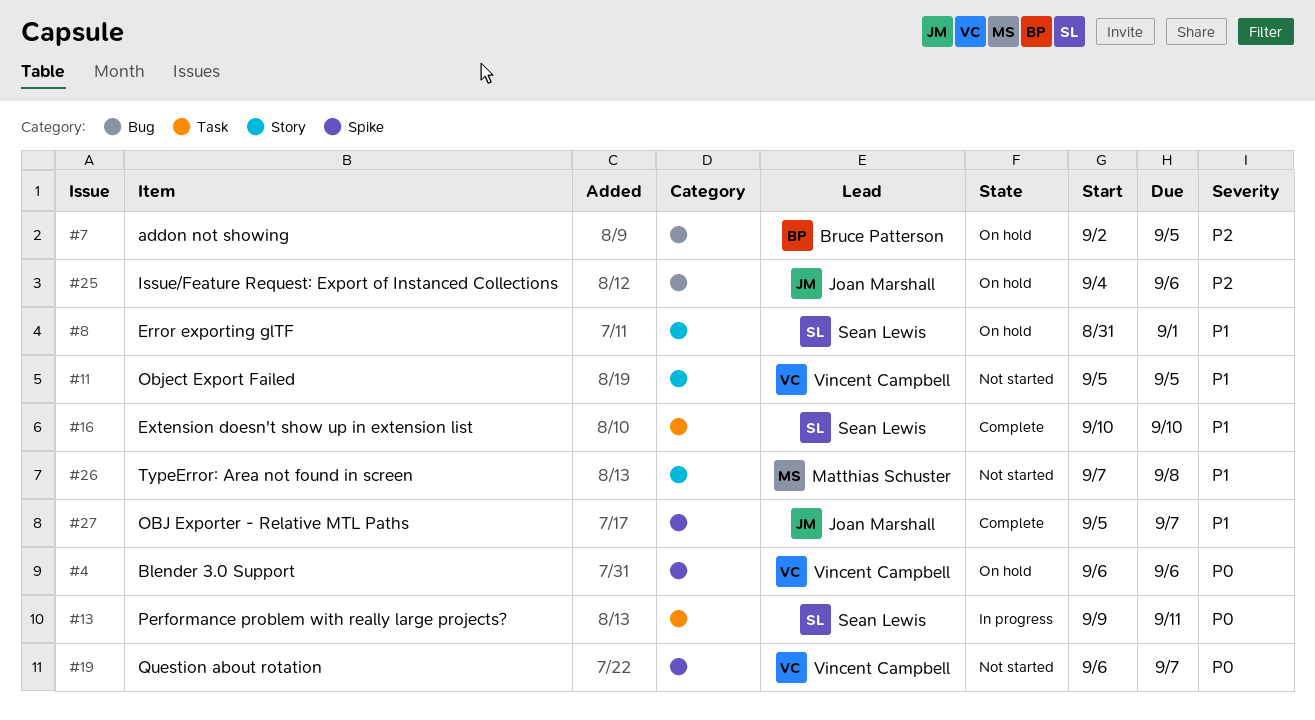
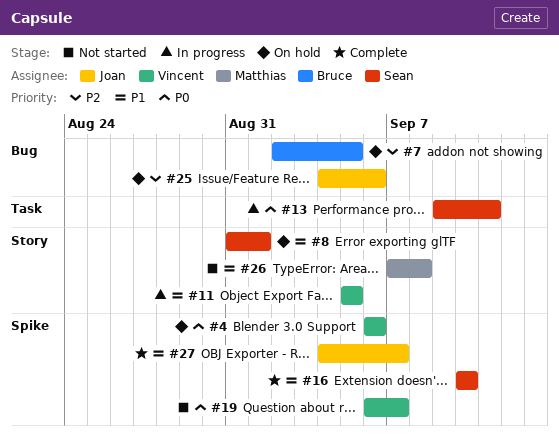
#11, status: Not started -> In progress
#16, label: Task -> Spike
#27, start: Sep 5 -> Sep 4

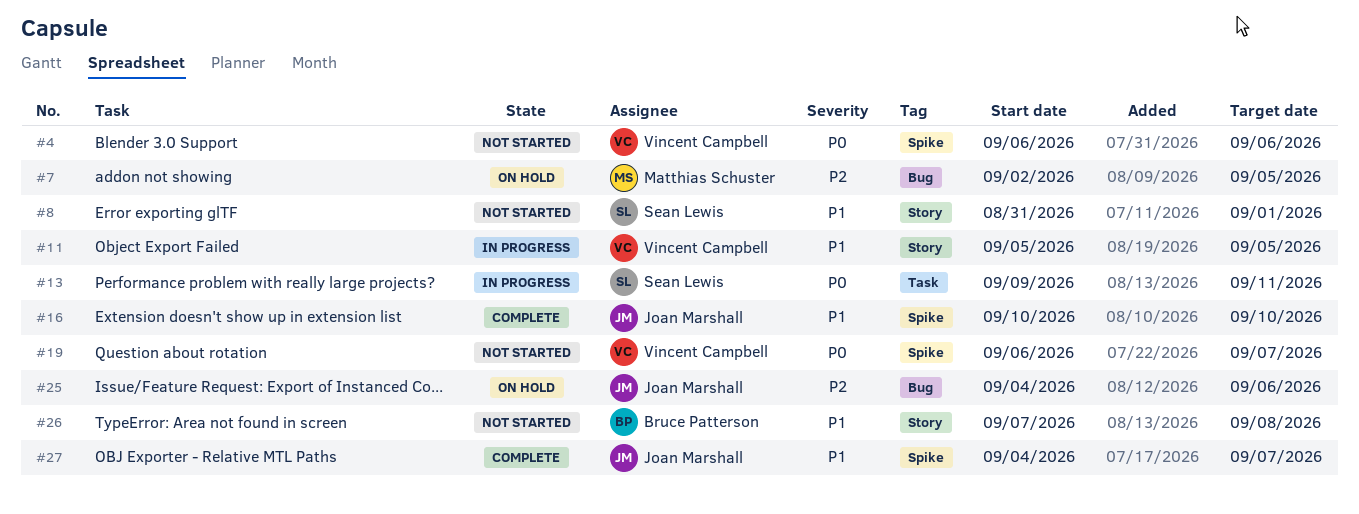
#4, status: On hold -> Not started
#7, owner: Bruce Patterson -> Matthias Schuster
#8, status: On hold -> Not started
#16, owner: Sean Lewis -> Joan Marshall
#26, owner: Matthias Schuster -> Bruce Patterson

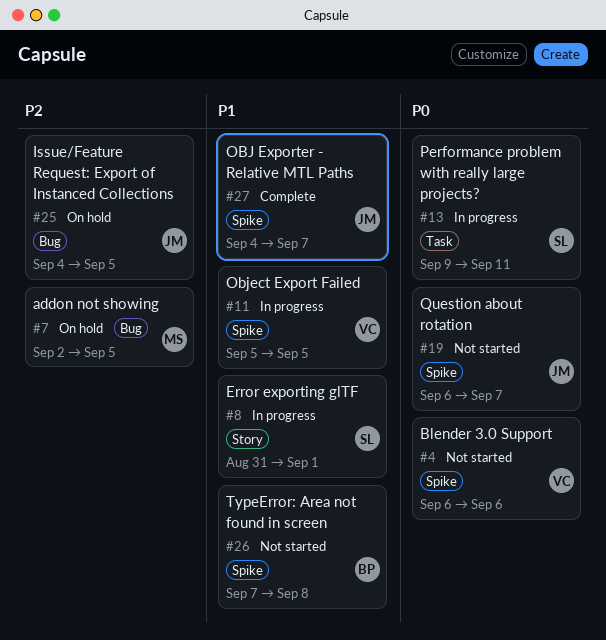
#8, status: Not started -> In progress
#11, label: Story -> Spike
#16: present -> none
#19, owner: Vincent Campbell -> Joan Marshall
#25, due: Sep 6 -> Sep 5
#26, label: Story -> Spike

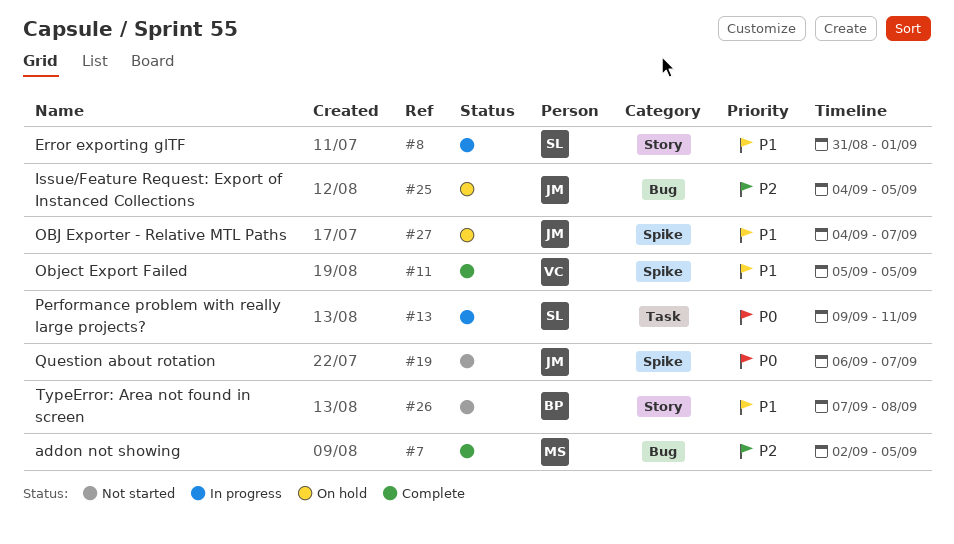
#4: present -> none
#7, status: On hold -> Complete
#11, status: In progress -> Complete
#26, label: Spike -> Story
#27, status: Complete -> On hold

